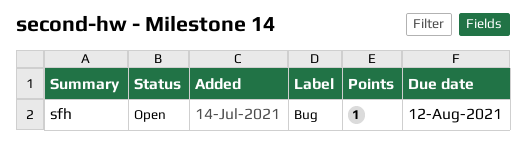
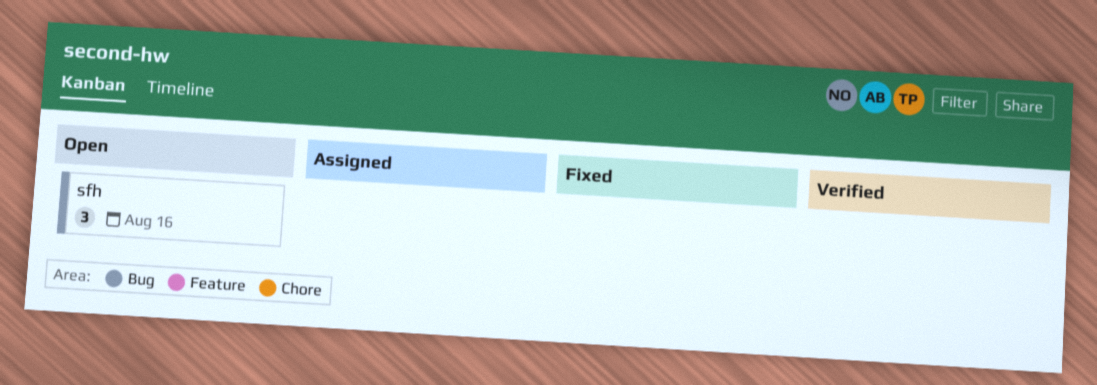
sfh, estimate: 1 -> 3
sfh, due: Aug 12 -> Aug 16

